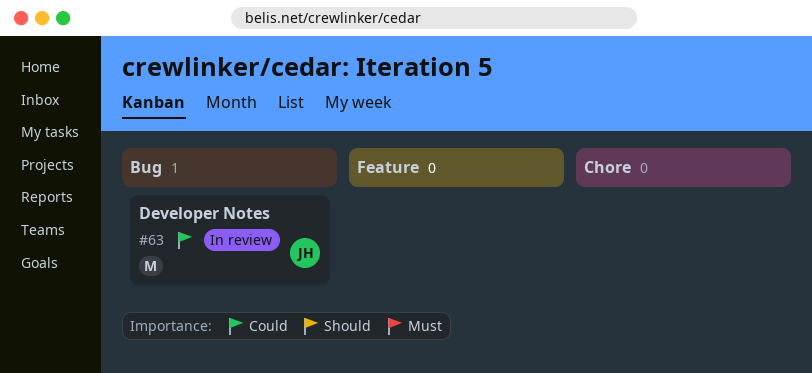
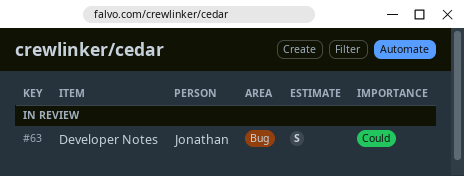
#63, estimate: M -> S

